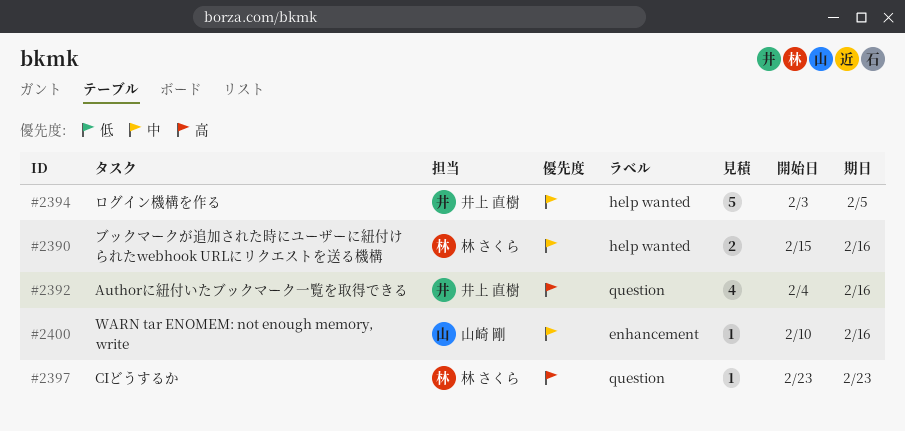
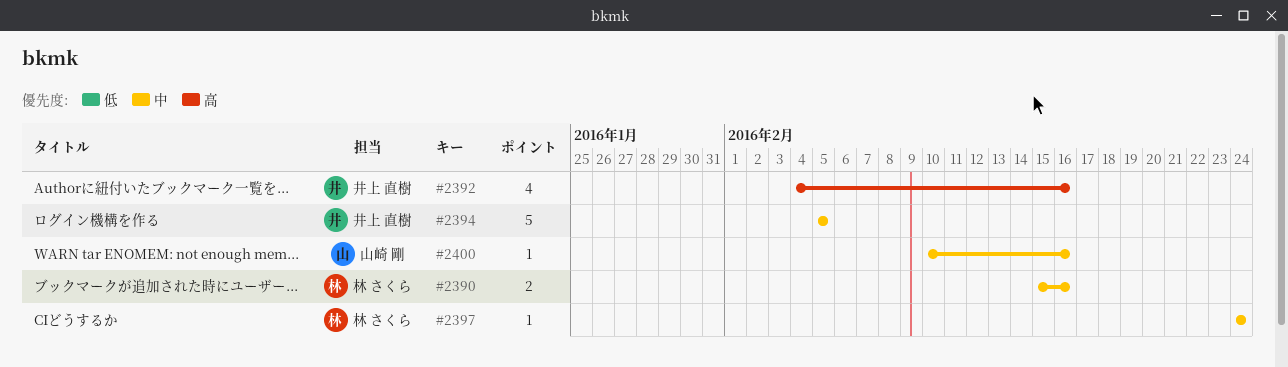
#2394, start: Feb 3 -> Feb 5
#2397, priority: 高 -> 中
#2397, start: Feb 23 -> Feb 24
#2397, due: Feb 23 -> Feb 24

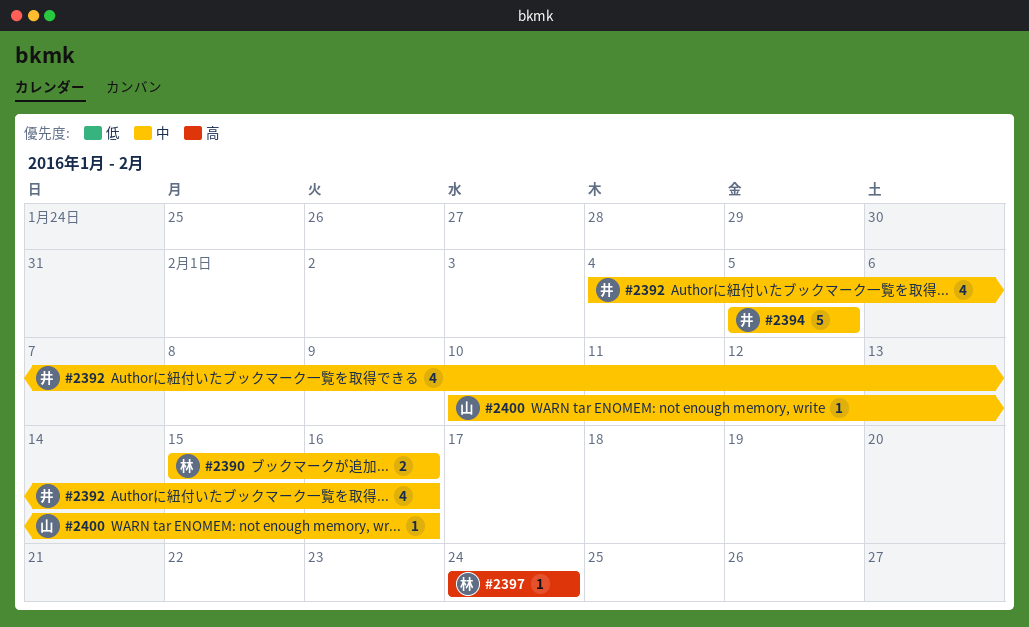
#2392, priority: 高 -> 中
#2397, priority: 中 -> 高

